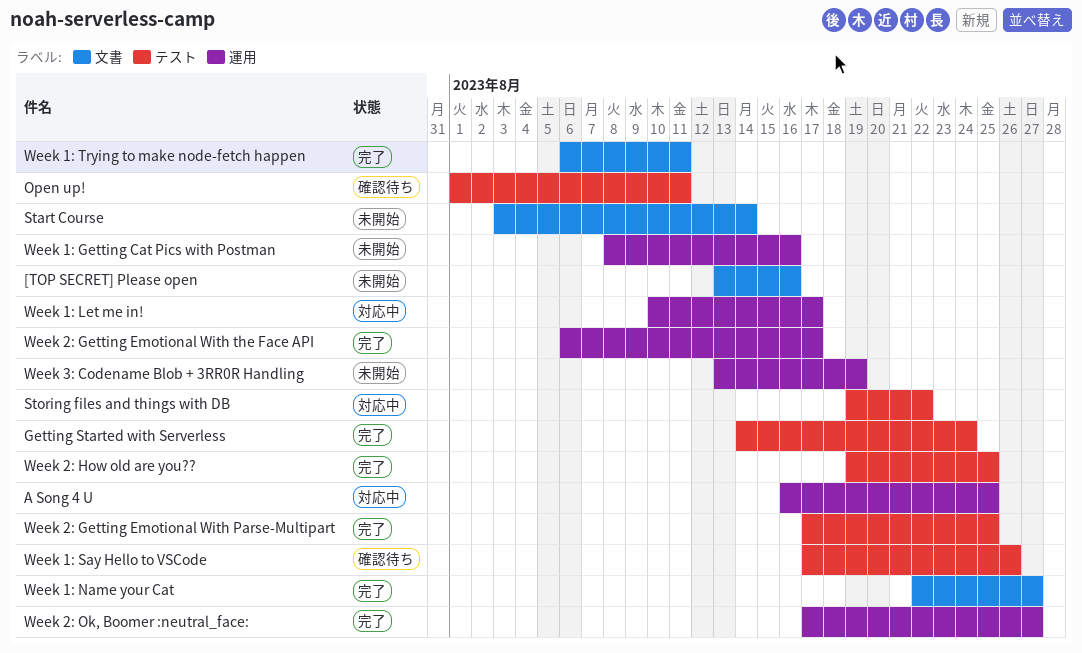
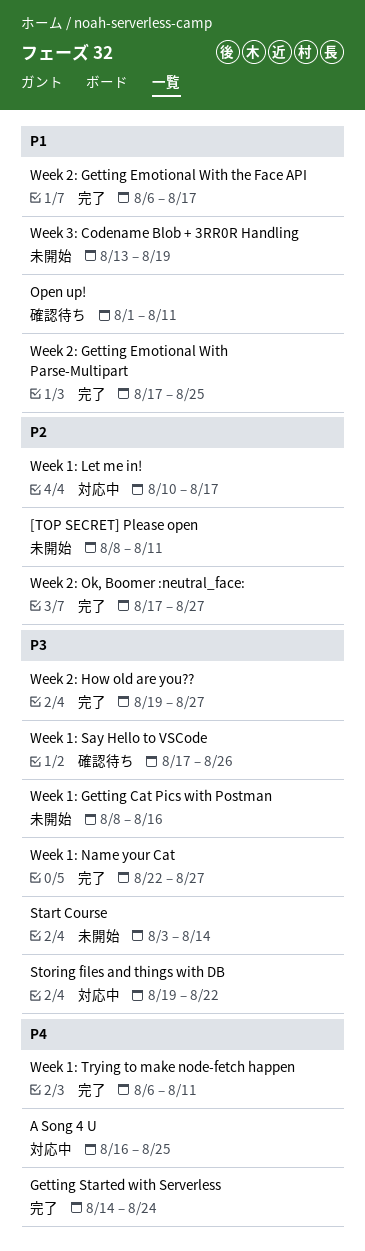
[TOP SECRET] Please open, start: Aug 13 -> Aug 8
[TOP SECRET] Please open, due: Aug 16 -> Aug 11
Week 2: How old are you??, due: Aug 25 -> Aug 27

